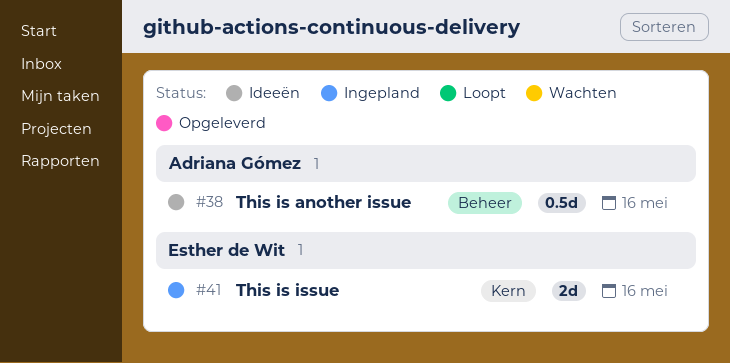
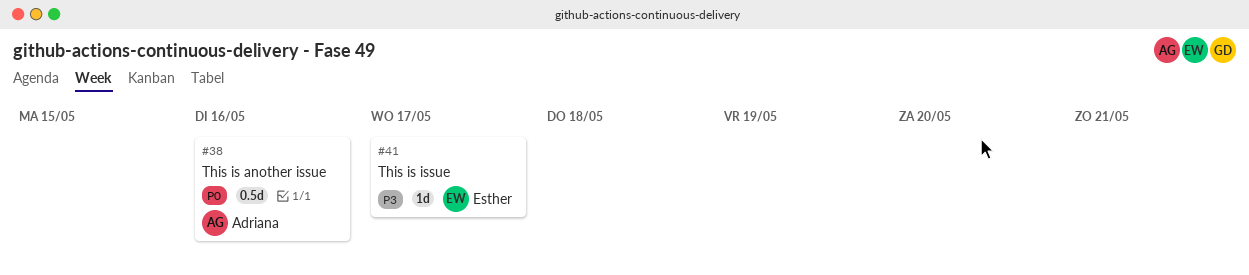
#41, estimate: 2d -> 1d
#41, due: May 16 -> May 17

